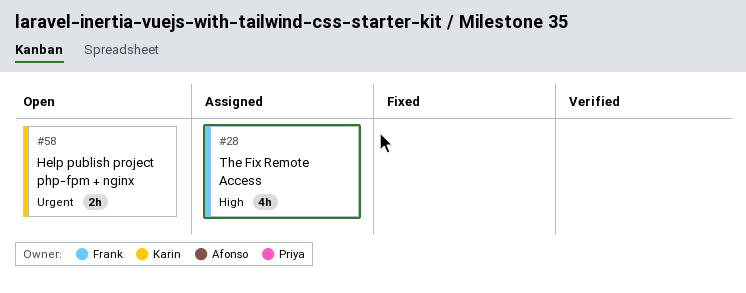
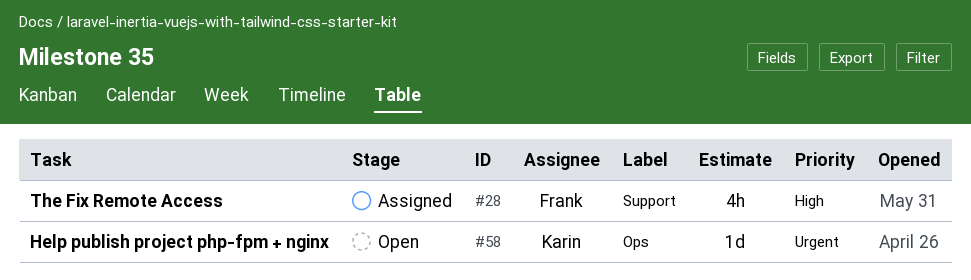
#58, estimate: 2h -> 1d

